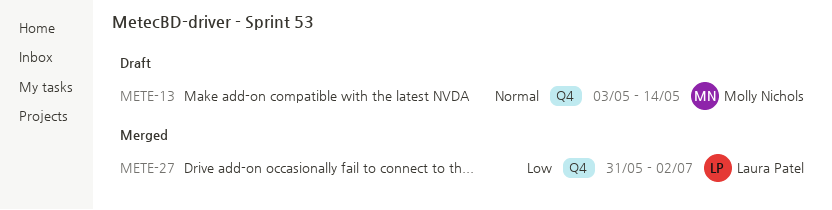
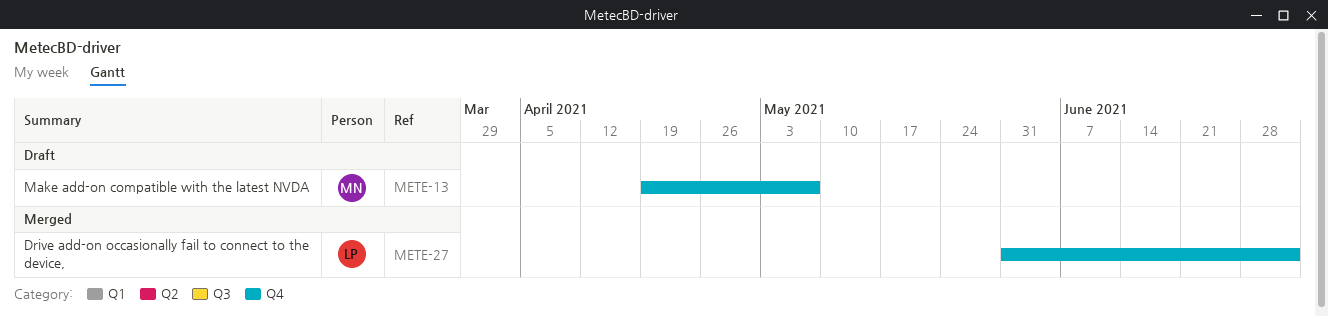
METE-13, start: May 3 -> Apr 19
METE-13, due: May 14 -> May 7

